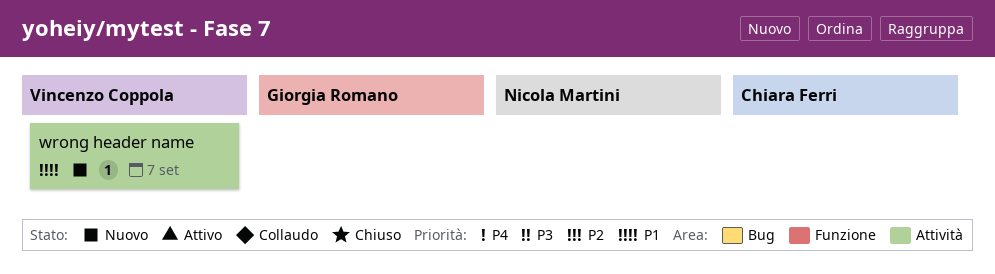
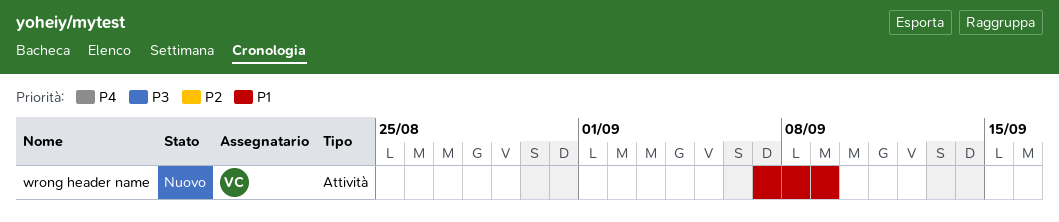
wrong header name, due: Sep 7 -> Sep 9

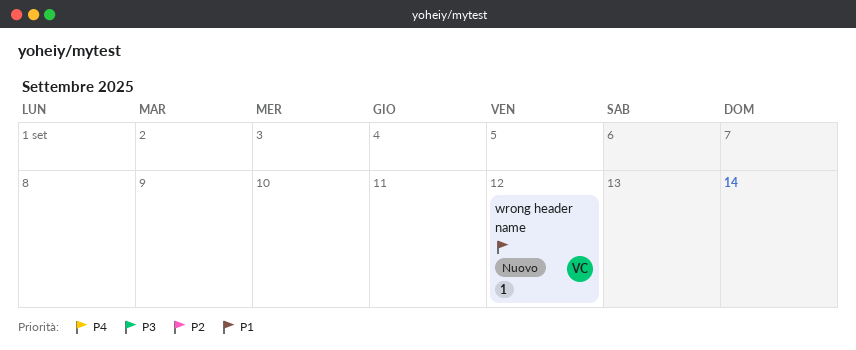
wrong header name, due: Sep 9 -> Sep 12

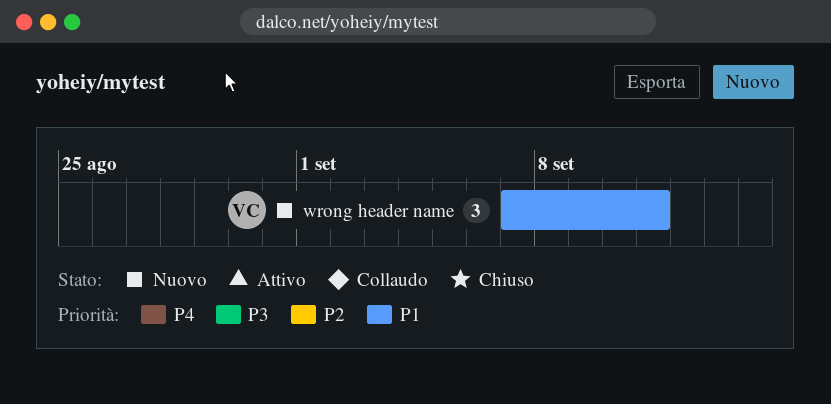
wrong header name, estimate: 1 -> 3
wrong header name, due: Sep 12 -> Sep 11

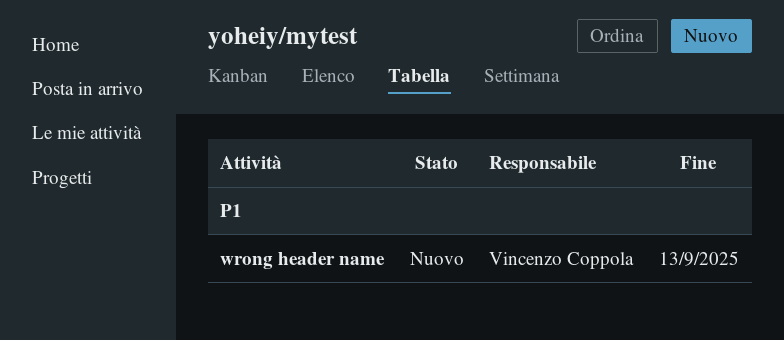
wrong header name, due: Sep 11 -> Sep 13

